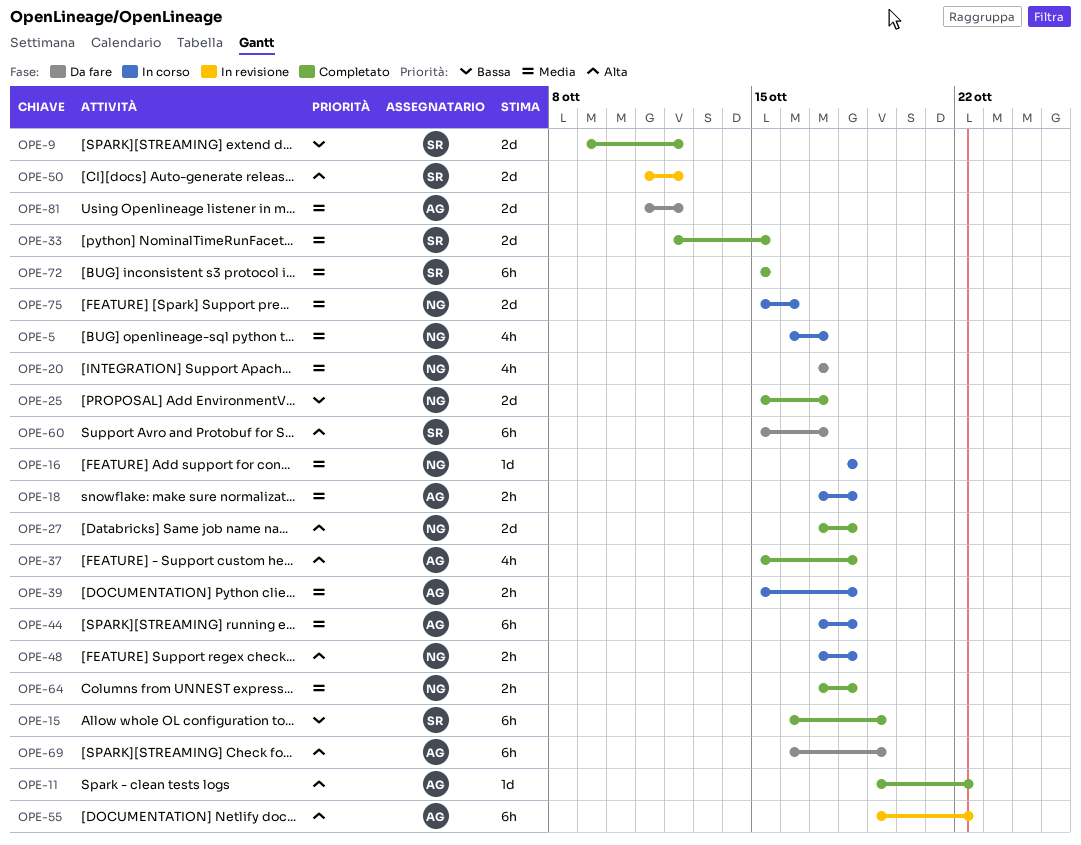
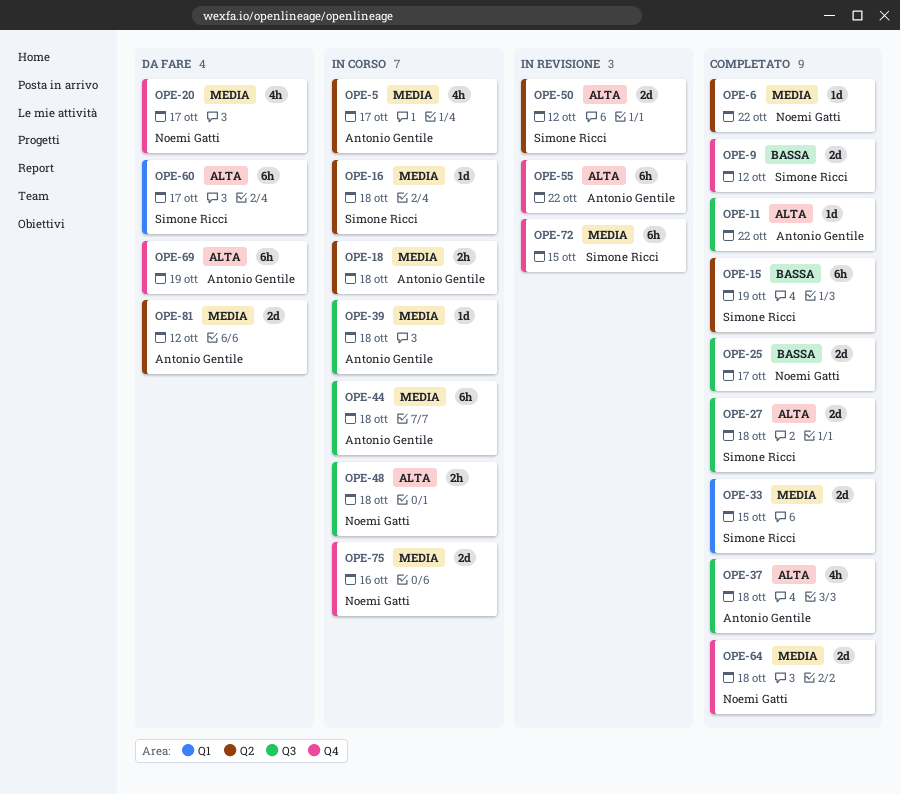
OPE-5, owner: Noemi Gatti -> Antonio Gentile
OPE-6: none -> present
OPE-16, owner: Noemi Gatti -> Simone Ricci
OPE-27, owner: Noemi Gatti -> Simone Ricci
OPE-39, estimate: 2h -> 1d
OPE-64, estimate: 2h -> 2d
OPE-72, status: Completato -> In revisione

